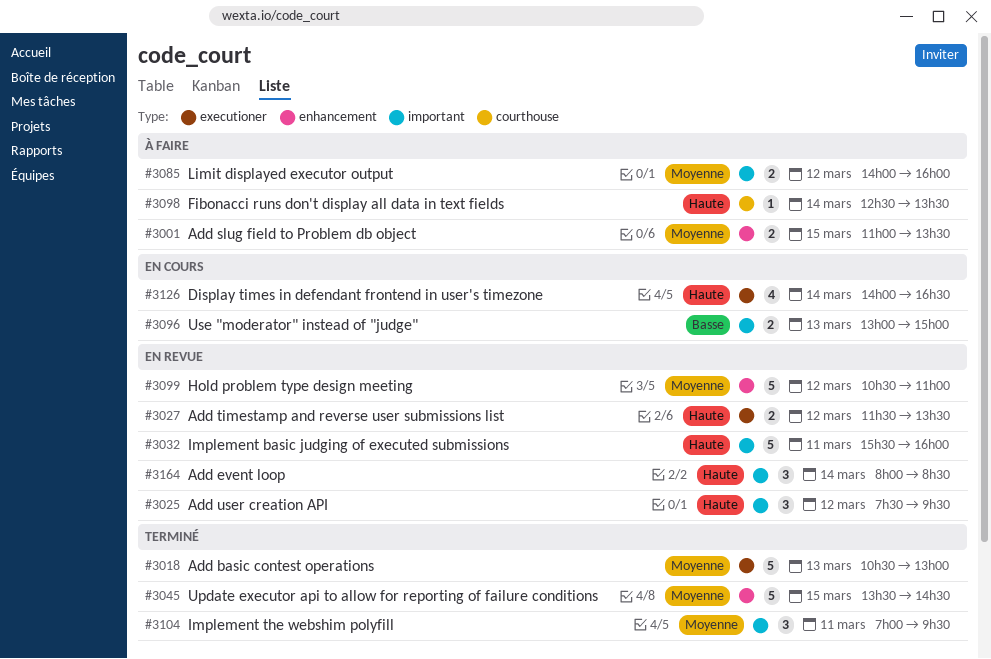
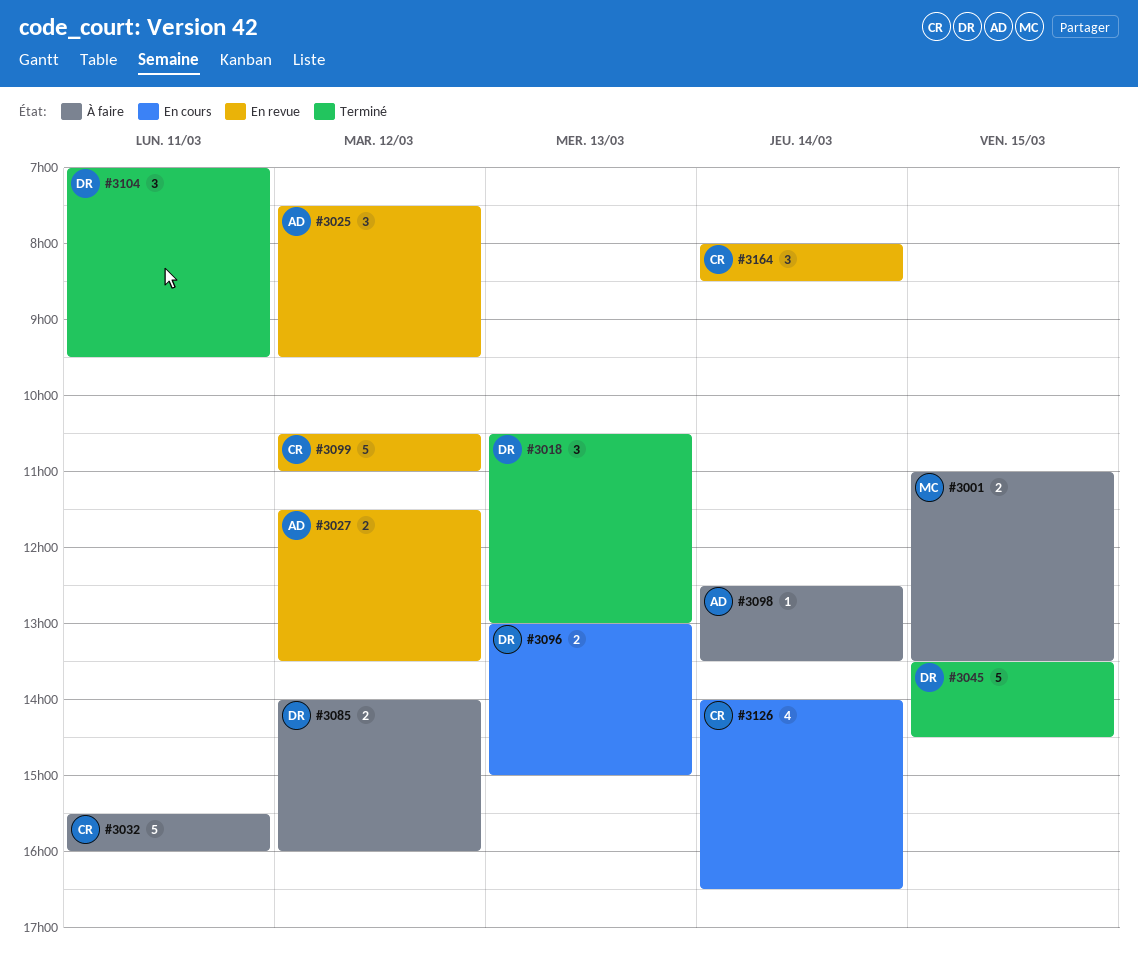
#3018, estimate: 5 -> 3
#3032, status: En revue -> À faire

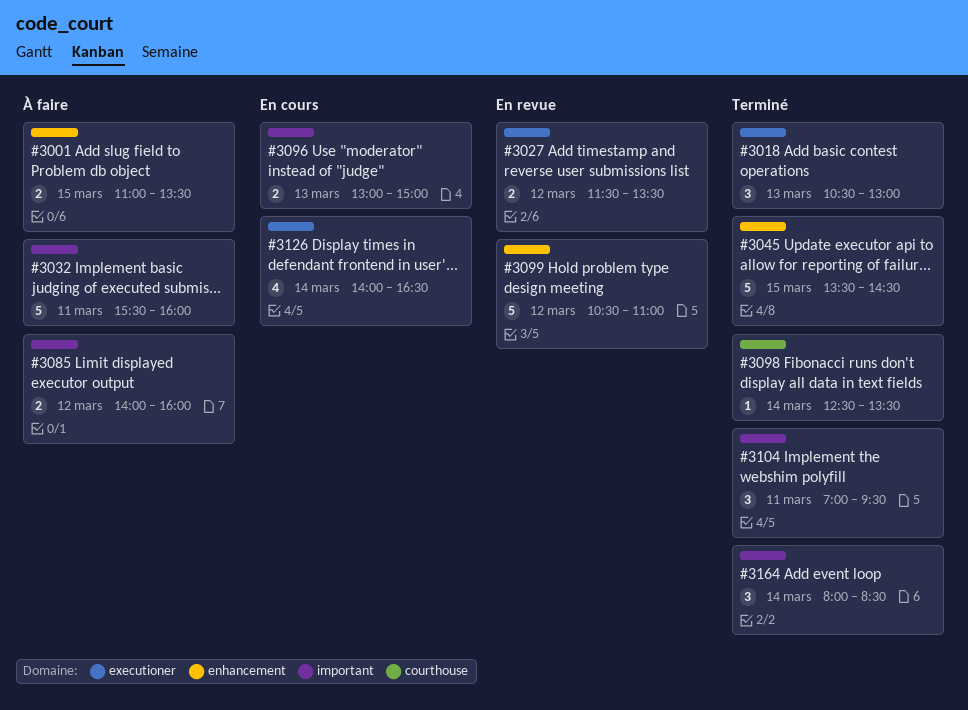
#3025: present -> none
#3098, status: À faire -> Terminé
#3164, status: En revue -> Terminé

